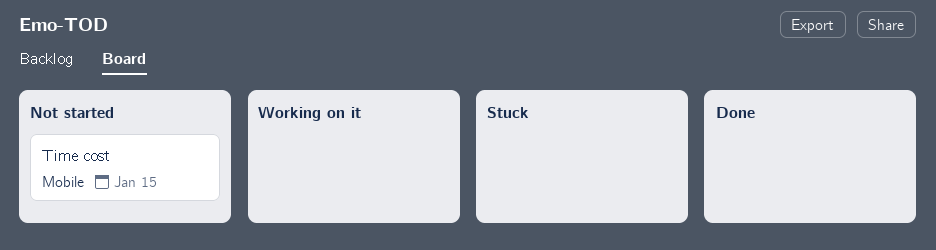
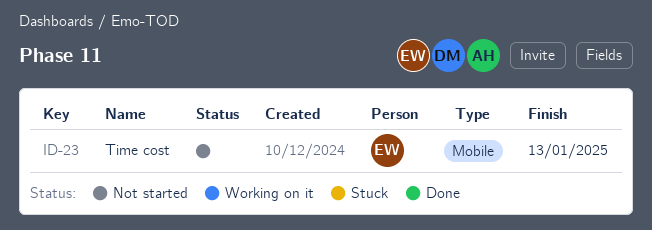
Time cost, due: Jan 15 -> Jan 13

